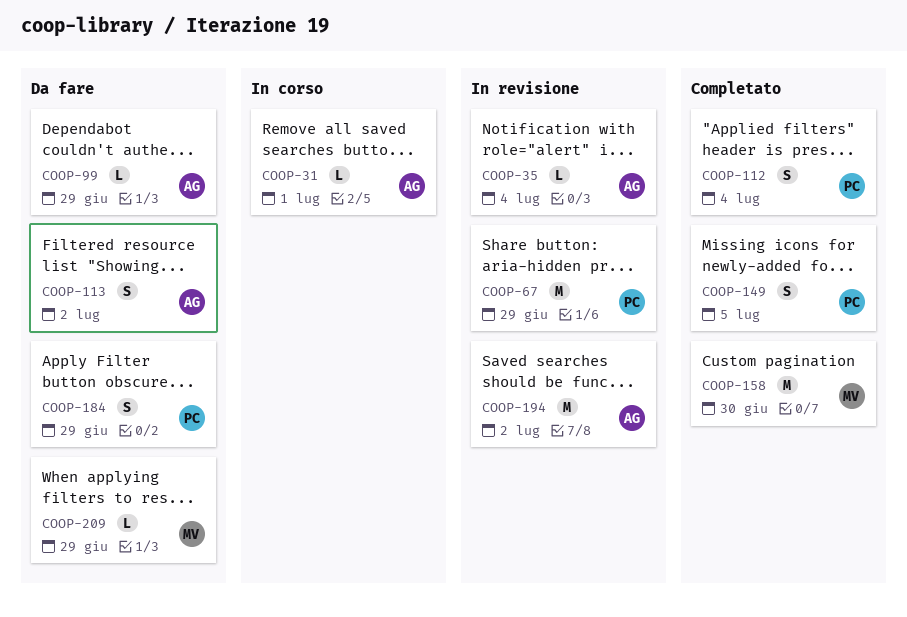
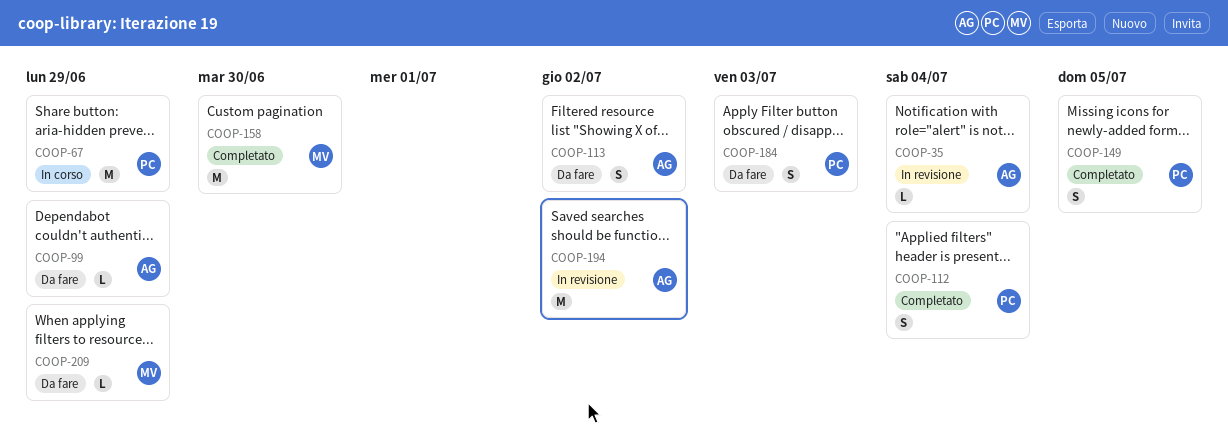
COOP-31: present -> none
COOP-67, status: In revisione -> In corso
COOP-184, due: Jun 29 -> Jul 3

